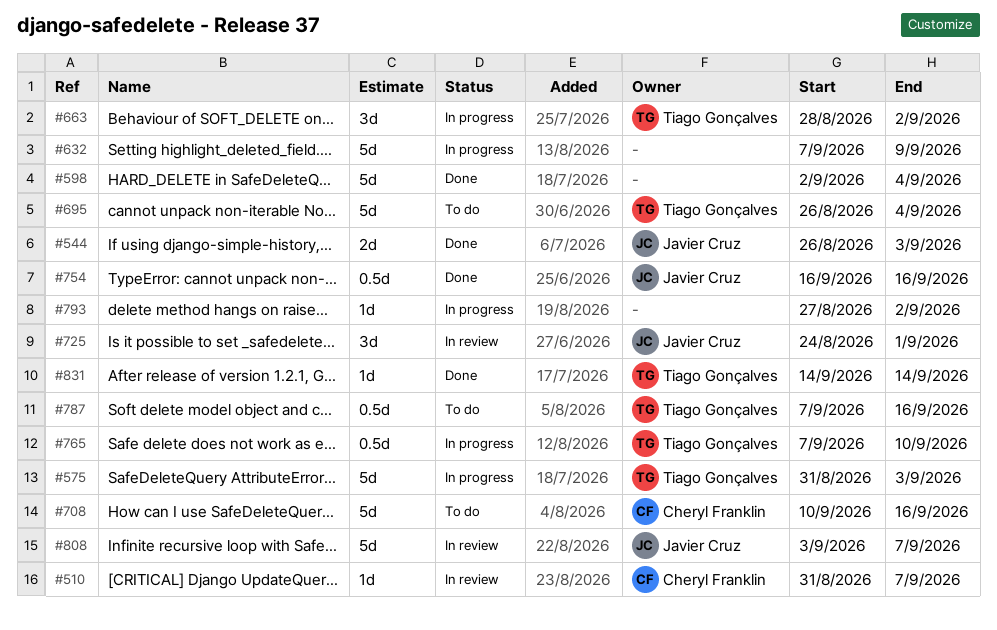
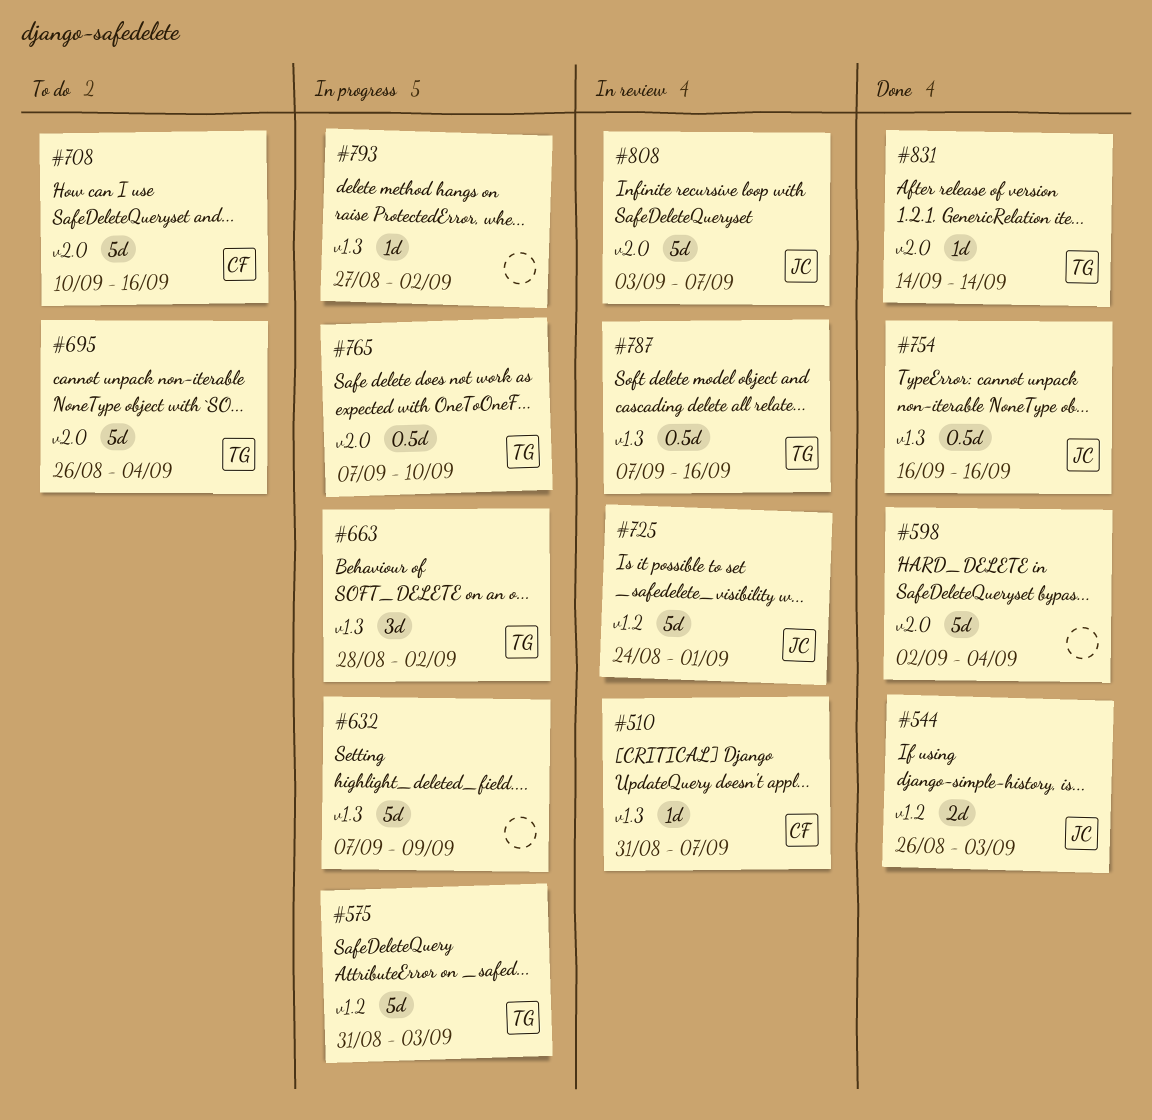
#725, estimate: 3d -> 5d
#787, status: To do -> In review

